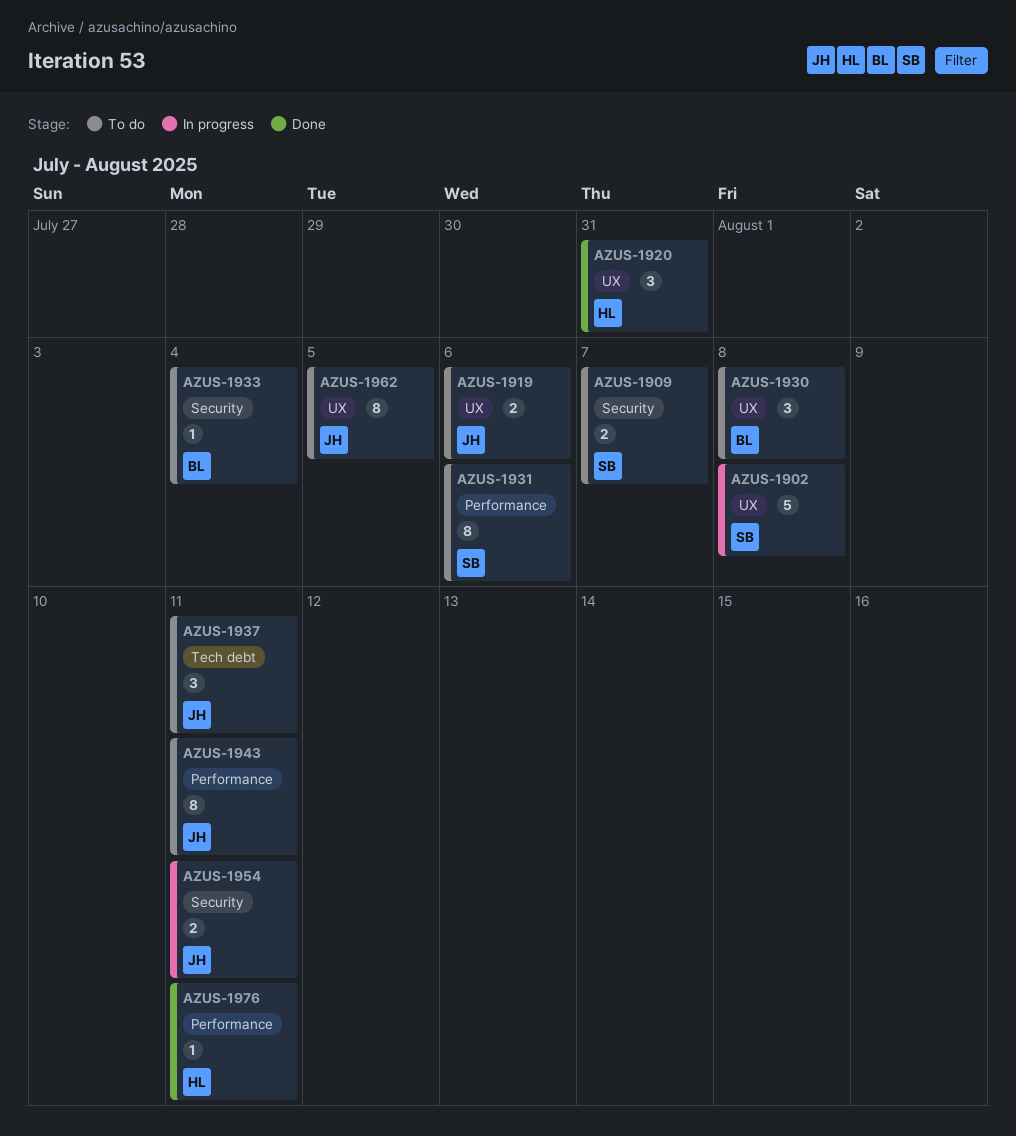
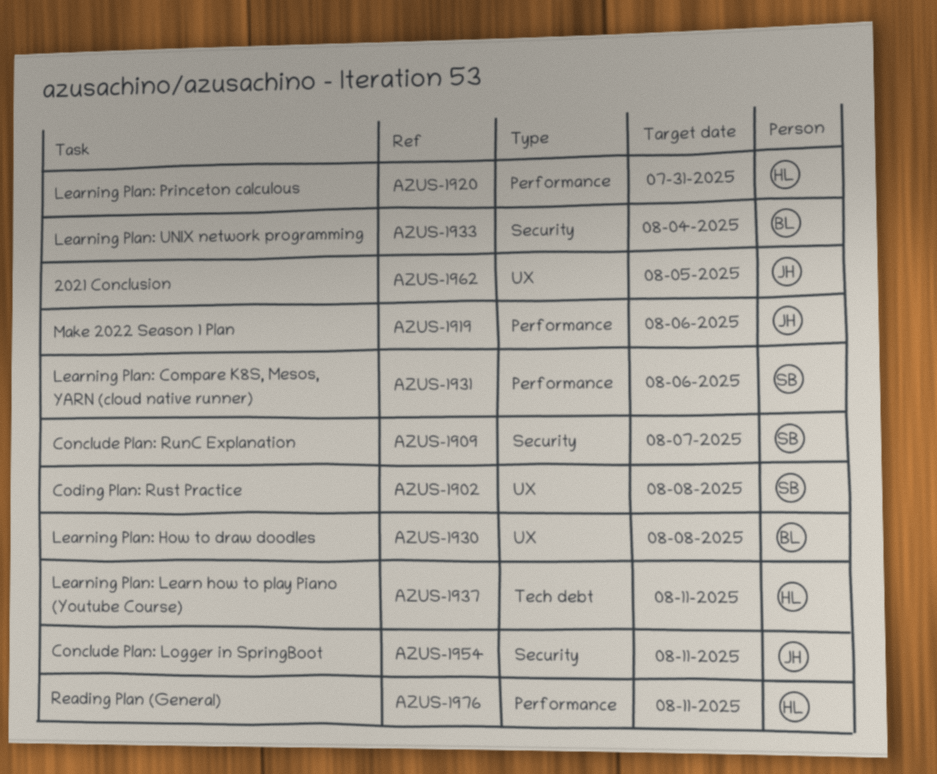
AZUS-1919, label: UX -> Performance
AZUS-1920, label: UX -> Performance
AZUS-1937, owner: JH -> HL
AZUS-1943: present -> none

